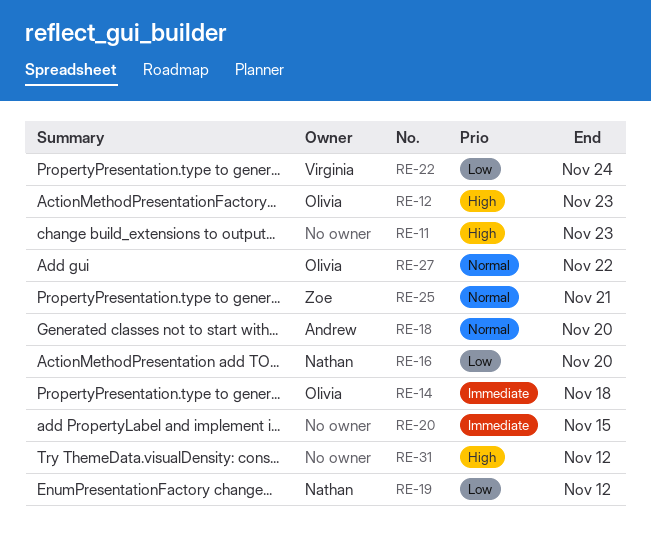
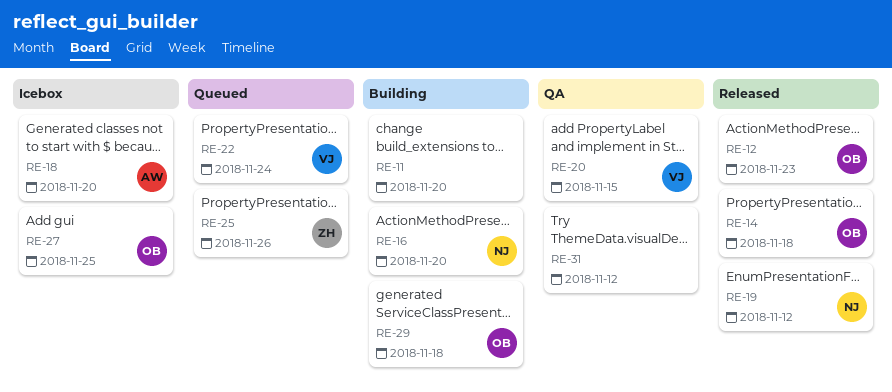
RE-11, due: Nov 23 -> Nov 20
RE-20, owner: none -> Virginia
RE-25, due: Nov 21 -> Nov 26
RE-27, due: Nov 22 -> Nov 25
RE-29: none -> present

